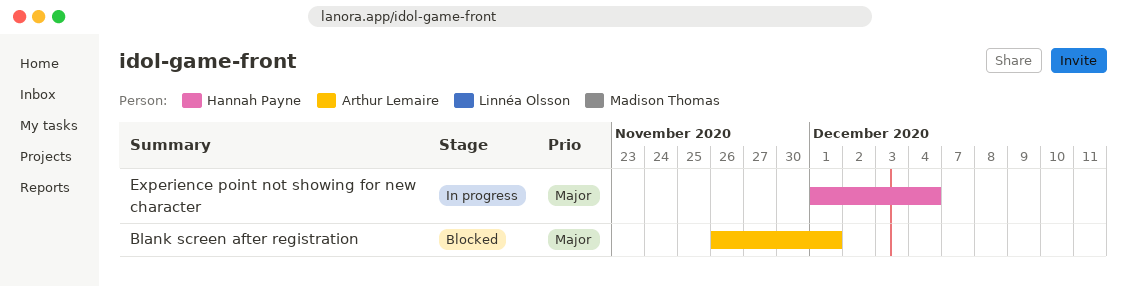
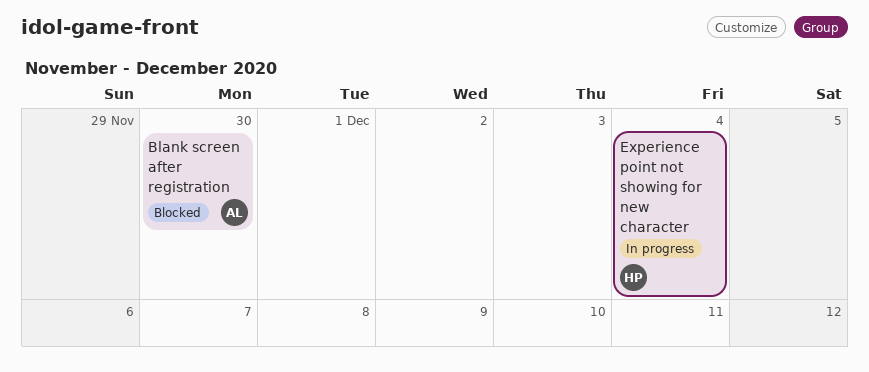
Blank screen after registration, due: Dec 1 -> Nov 30

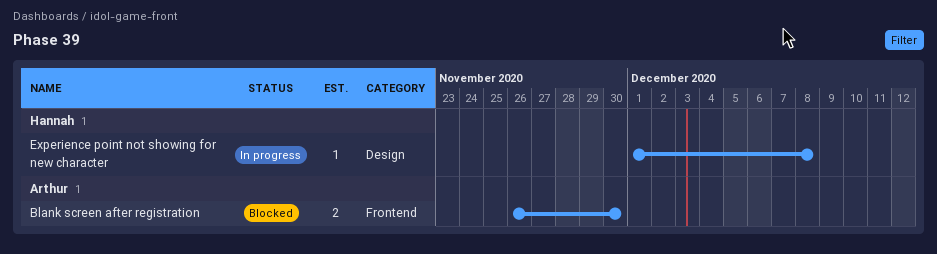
Experience point not showing for new character, due: Dec 4 -> Dec 8

